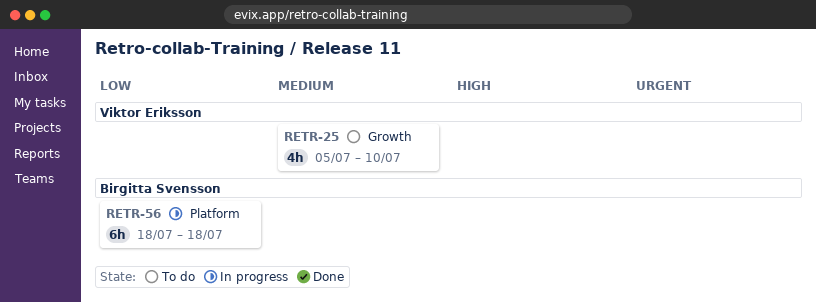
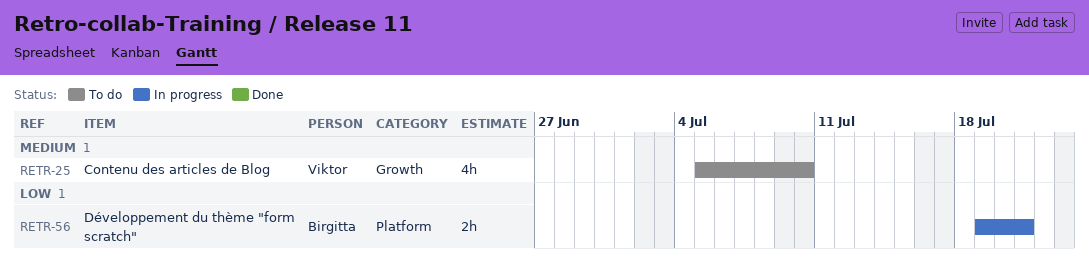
RETR-56, estimate: 6h -> 2h
RETR-56, start: Jul 18 -> Jul 19
RETR-56, due: Jul 18 -> Jul 21

